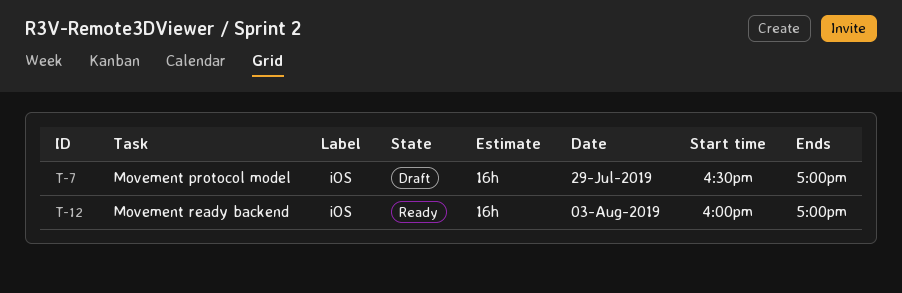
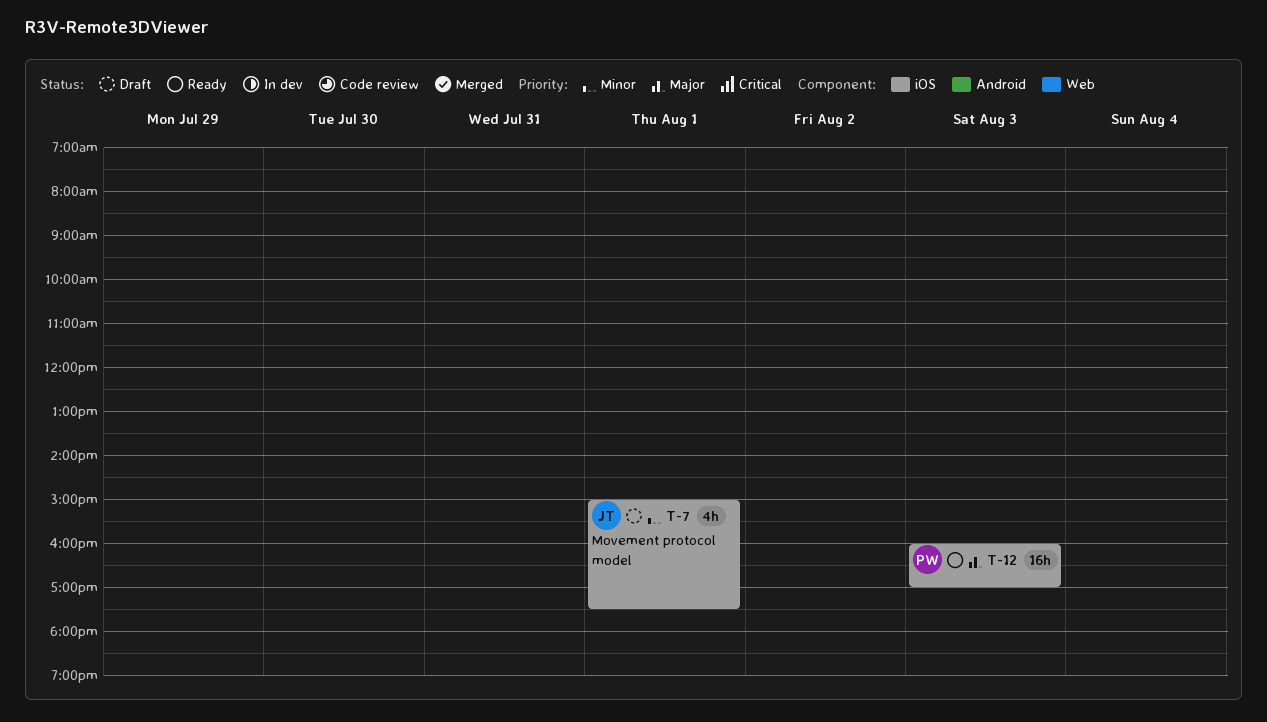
T-7, estimate: 16h -> 4h
T-7, day: Jul 29 -> Aug 1
T-7, begins: 16:30 -> 15:00
T-7, ends: 17:00 -> 17:30

